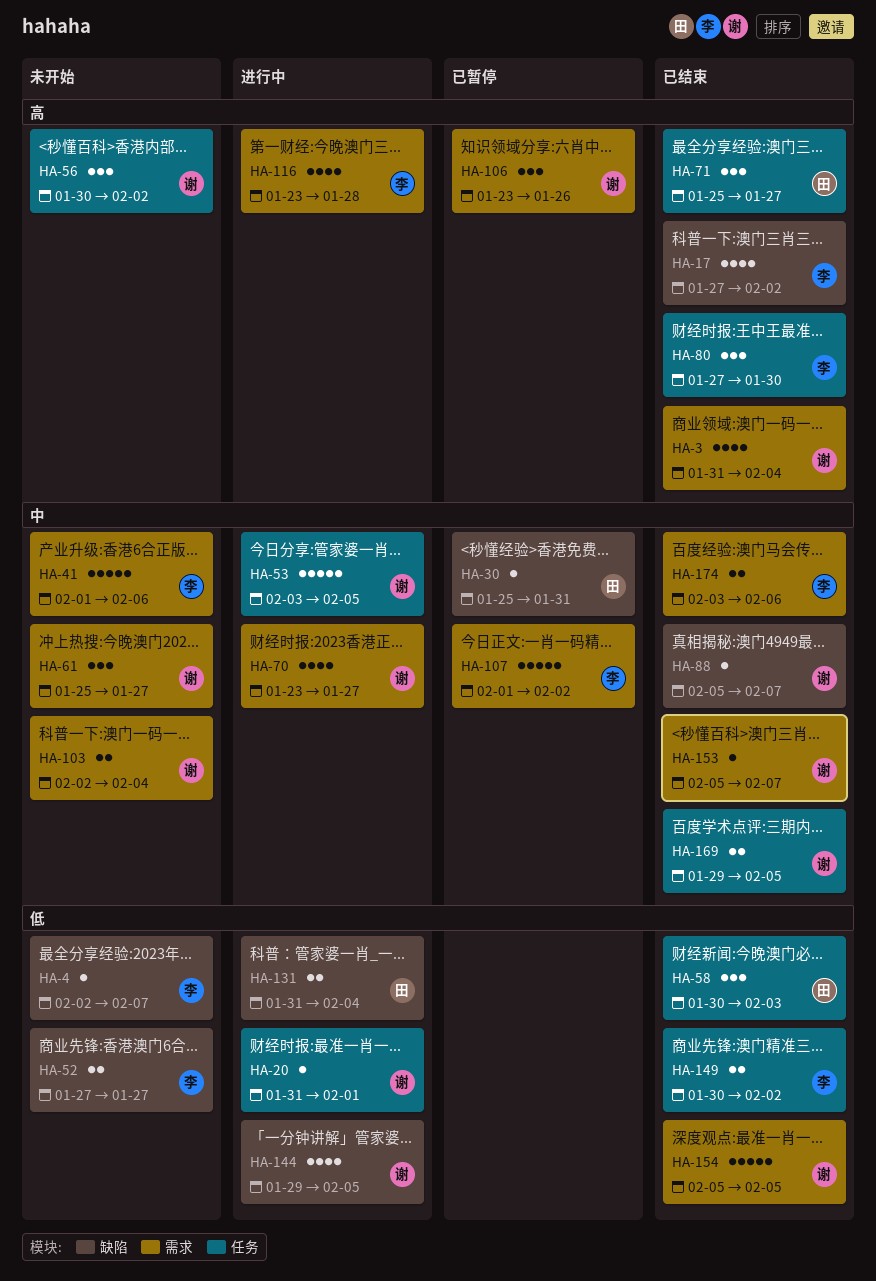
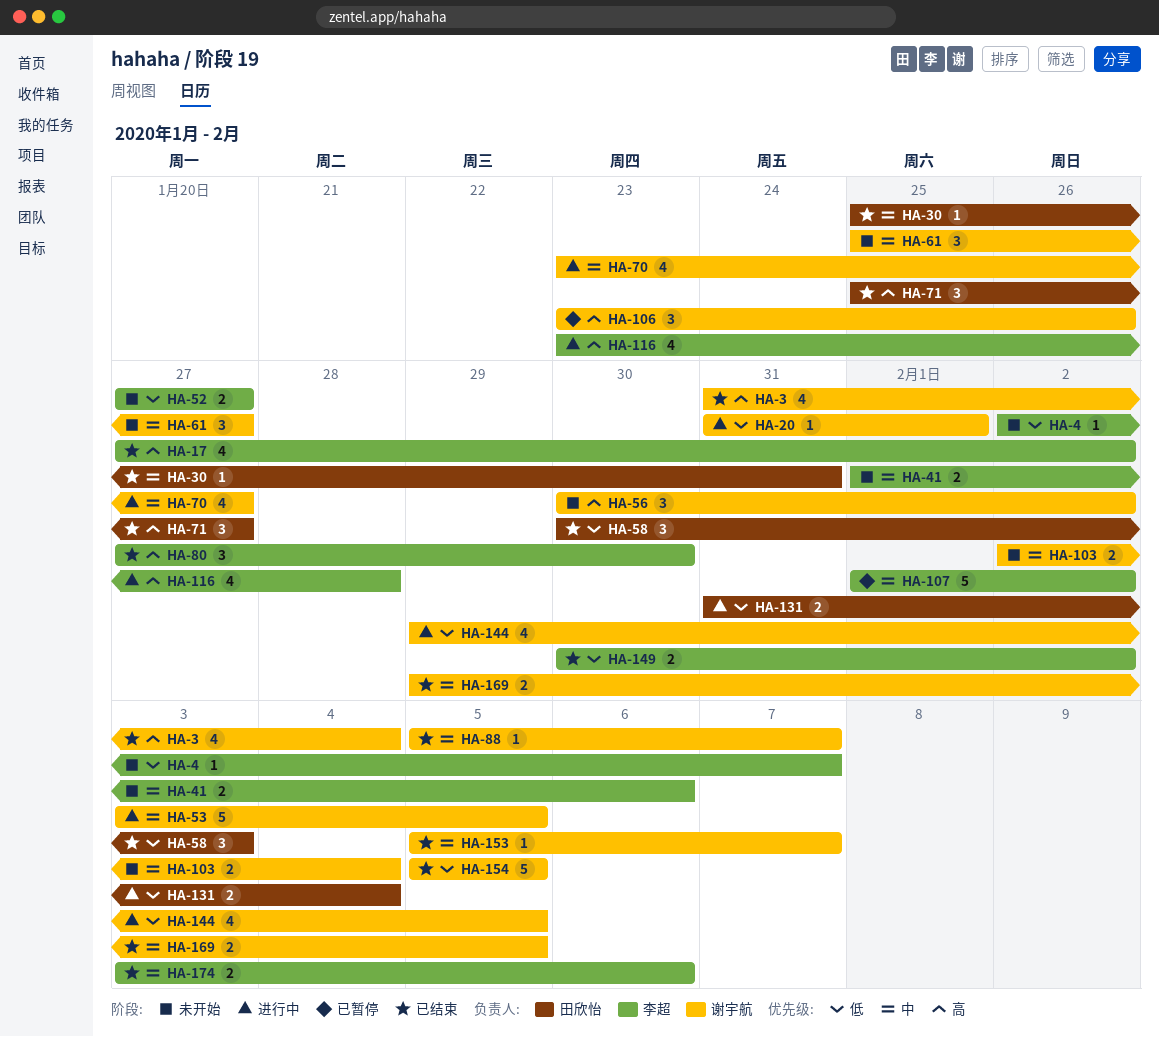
HA-30, status: 已暂停 -> 已结束
HA-41, estimate: 5 -> 2

